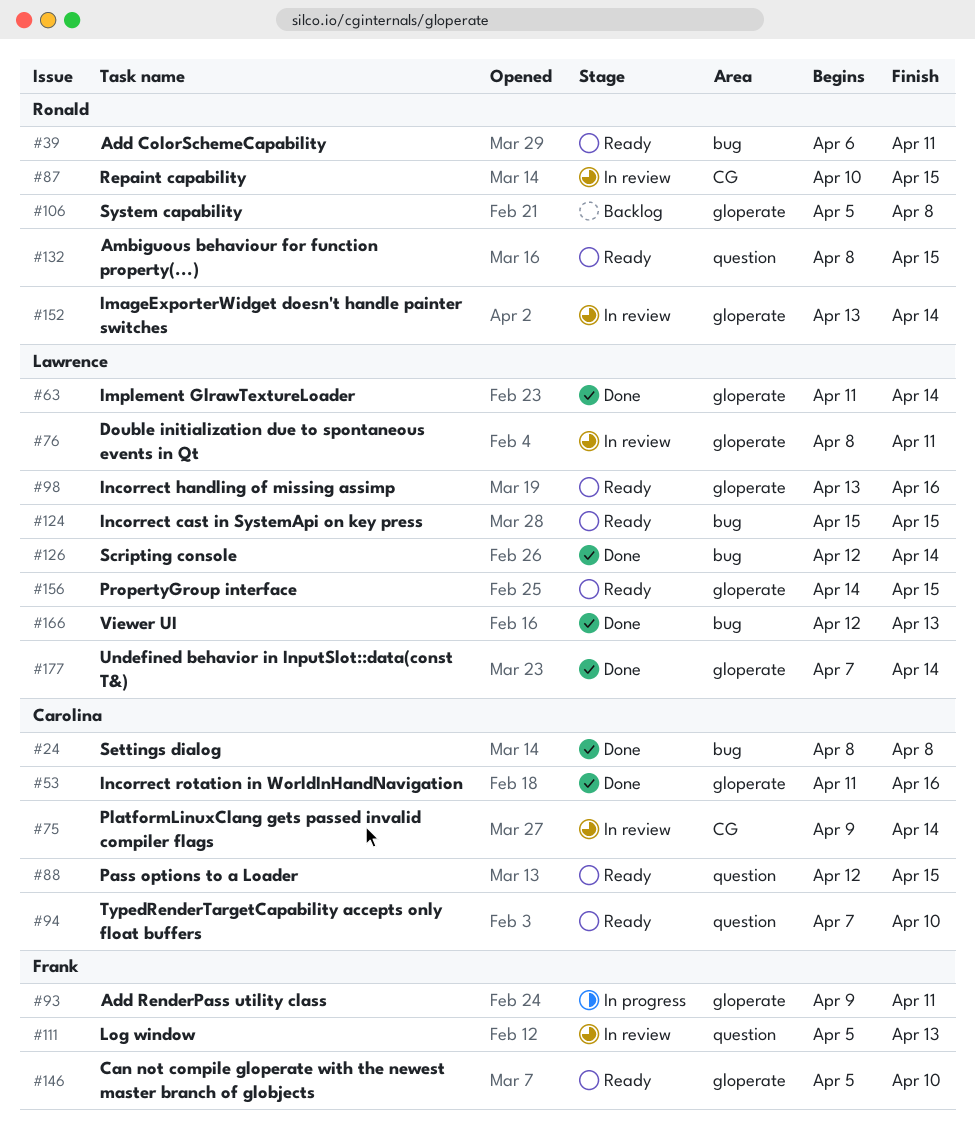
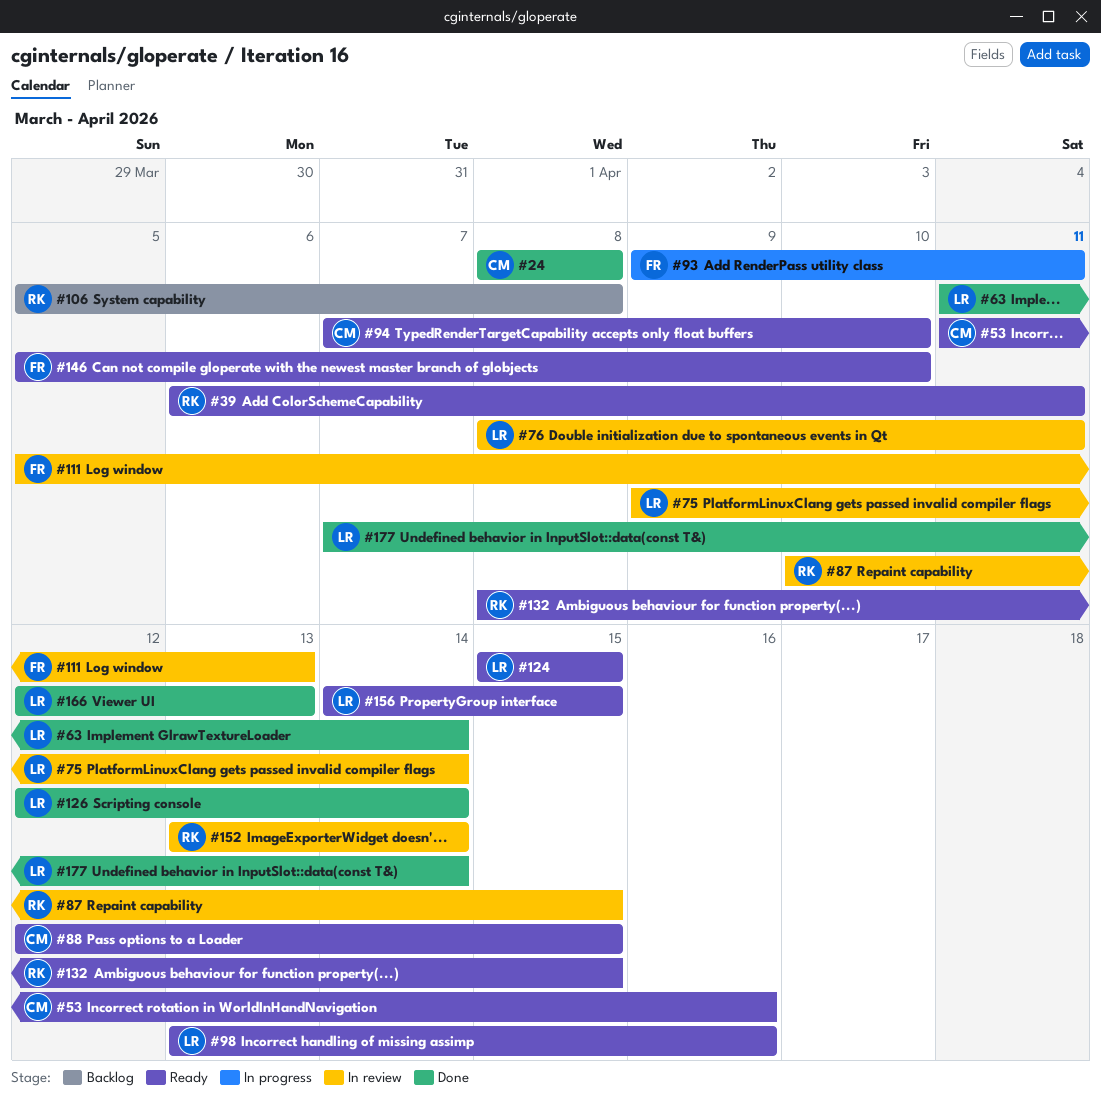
#53, status: Done -> Ready
#75, owner: Carolina -> Lawrence

